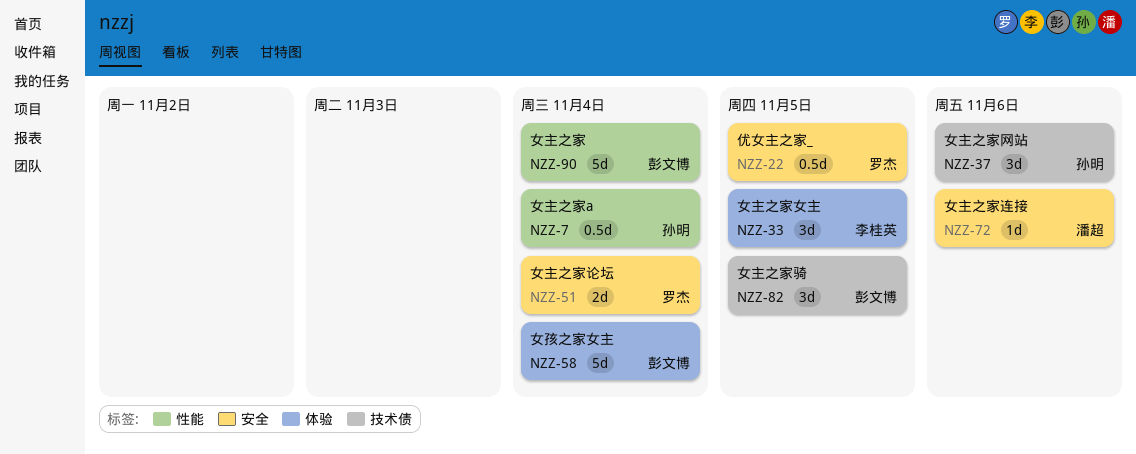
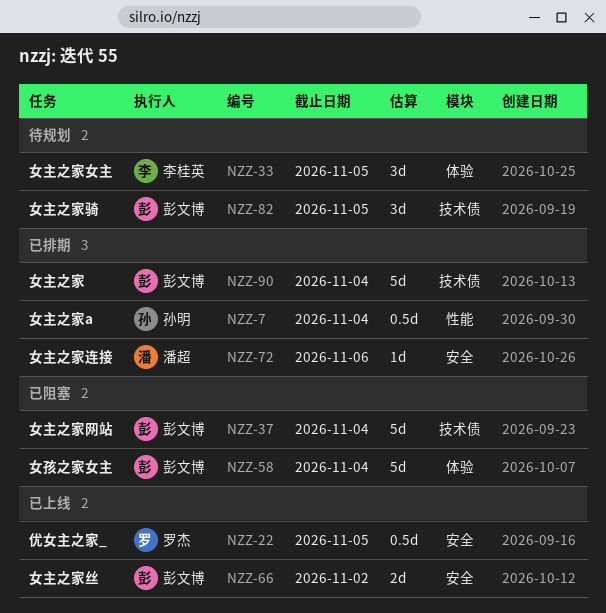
NZZ-37, owner: 孙明 -> 彭文博
NZZ-37, estimate: 3d -> 5d
NZZ-37, due: Nov 6 -> Nov 4
NZZ-51: present -> none
NZZ-66: none -> present
NZZ-90, label: 性能 -> 技术债

